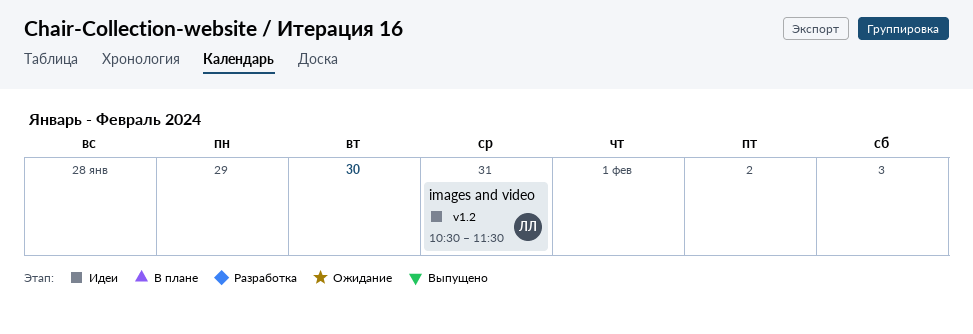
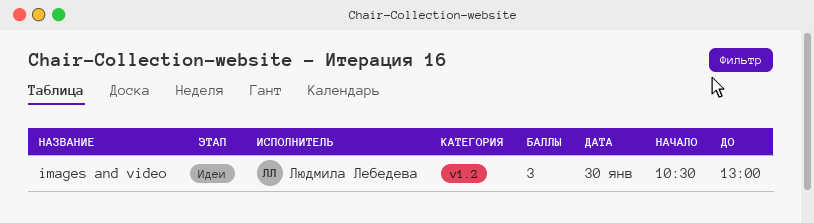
images and video, day: Jan 31 -> Jan 30
images and video, ends: 11:30 -> 13:00

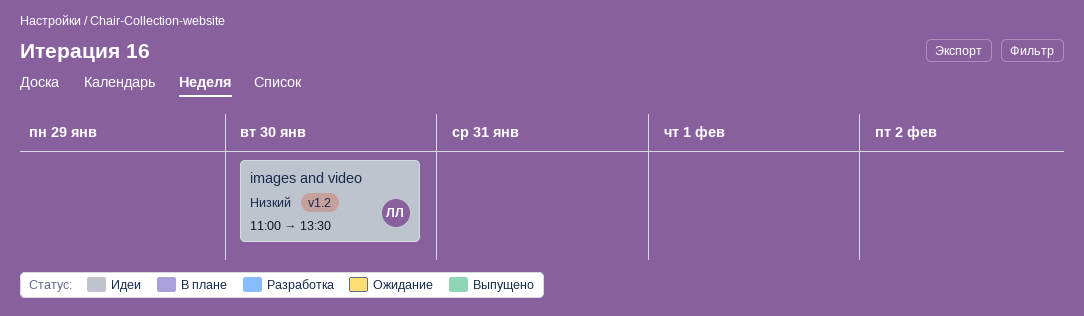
images and video, begins: 10:30 -> 11:00
images and video, ends: 13:00 -> 13:30

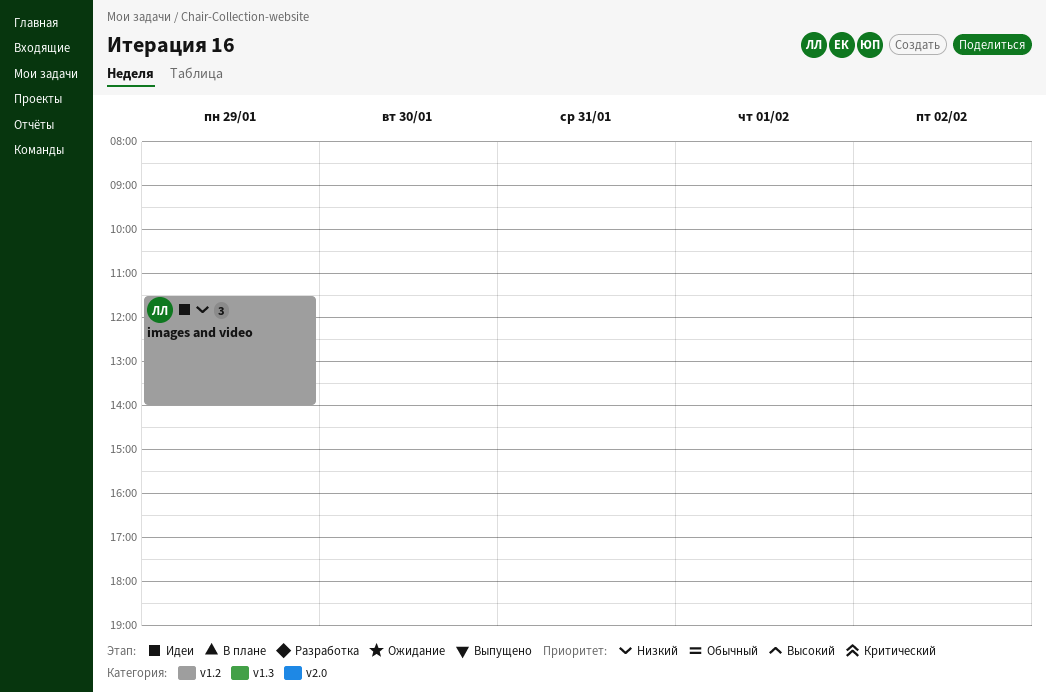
images and video, day: Jan 30 -> Jan 29
images and video, begins: 11:00 -> 11:30
images and video, ends: 13:30 -> 14:00

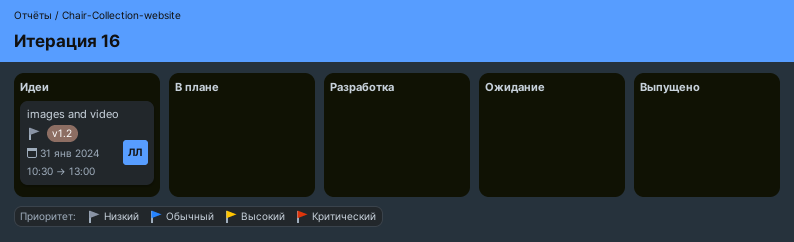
images and video, day: Jan 29 -> Jan 31
images and video, begins: 11:30 -> 10:30
images and video, ends: 14:00 -> 13:00

